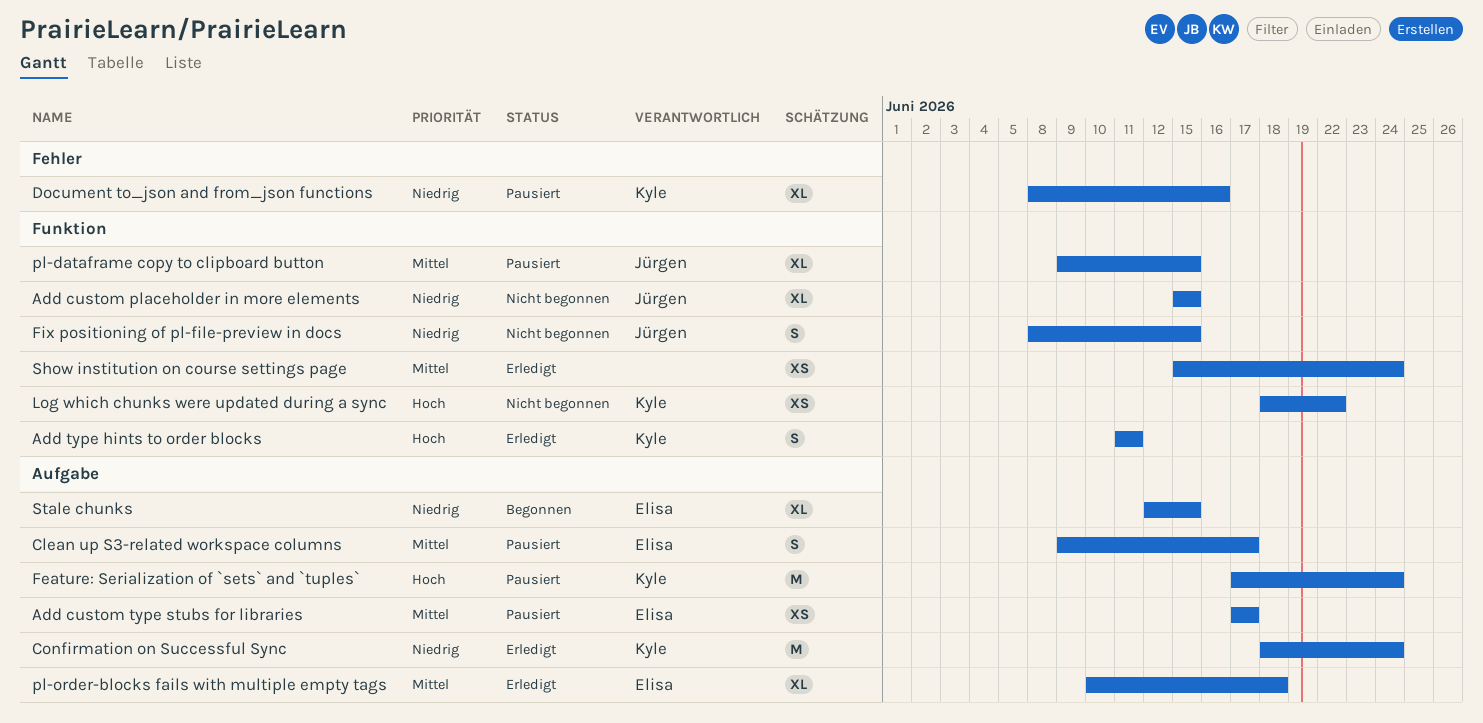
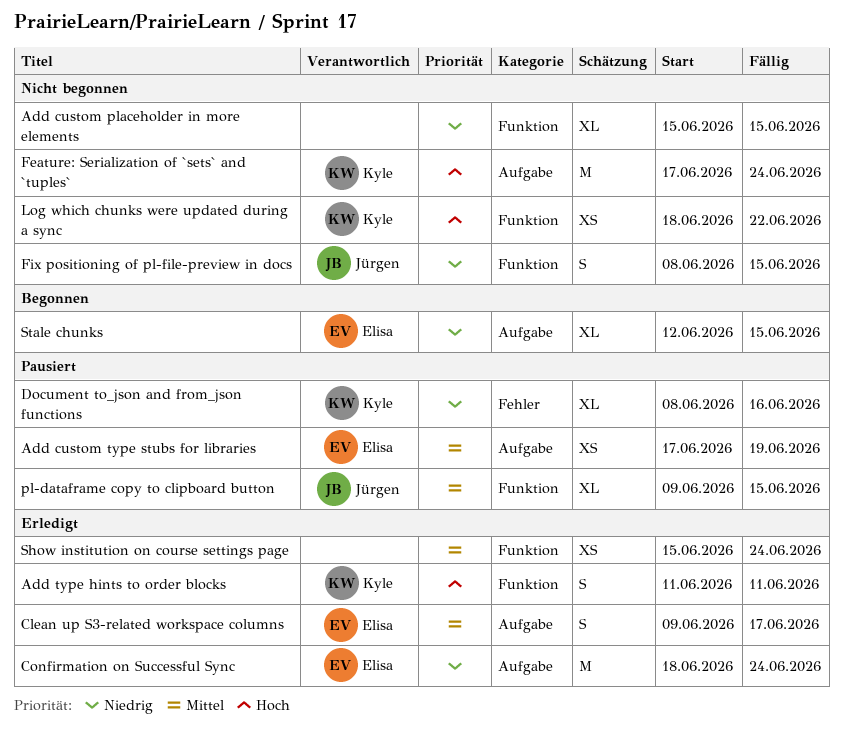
Add custom placeholder in more elements, owner: Jürgen -> none
Add custom type stubs for libraries, due: Jun 17 -> Jun 19
Clean up S3-related workspace columns, status: Pausiert -> Erledigt
Confirmation on Successful Sync, owner: Kyle -> Elisa
Feature: Serialization of `sets` and `tuples`, status: Pausiert -> Nicht begonnen
pl-order-blocks fails with multiple empty tags: present -> none

